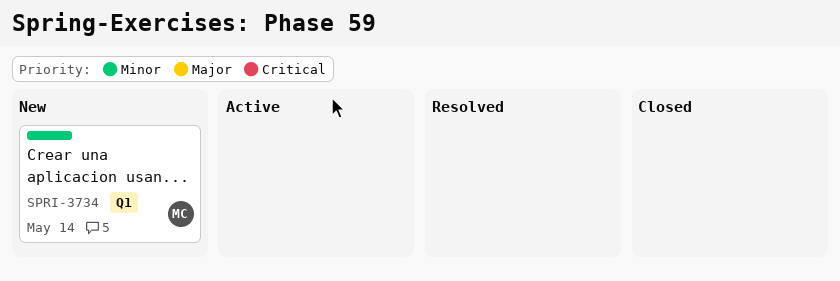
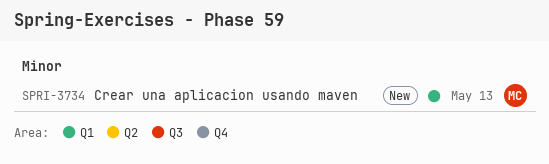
SPRI-3734, due: May 14 -> May 13

